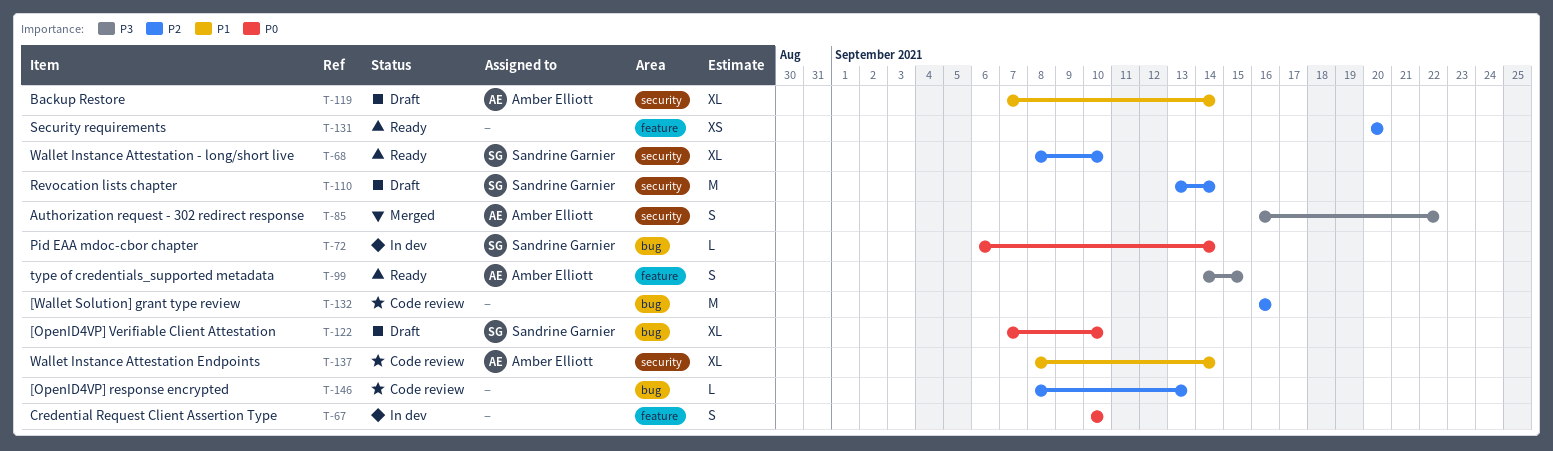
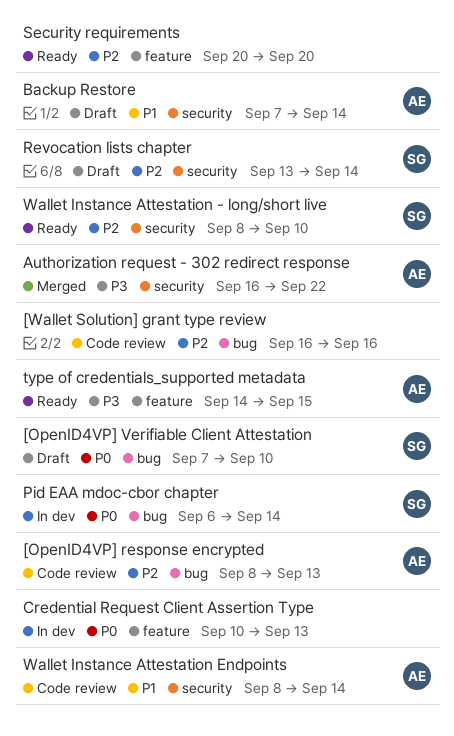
[OpenID4VP] response encrypted, owner: none -> Amber Elliott
Credential Request Client Assertion Type, due: Sep 10 -> Sep 13

